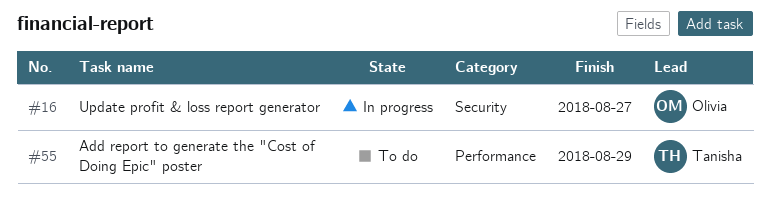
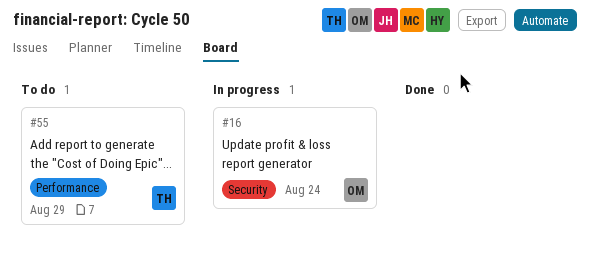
#16, due: Aug 27 -> Aug 24

